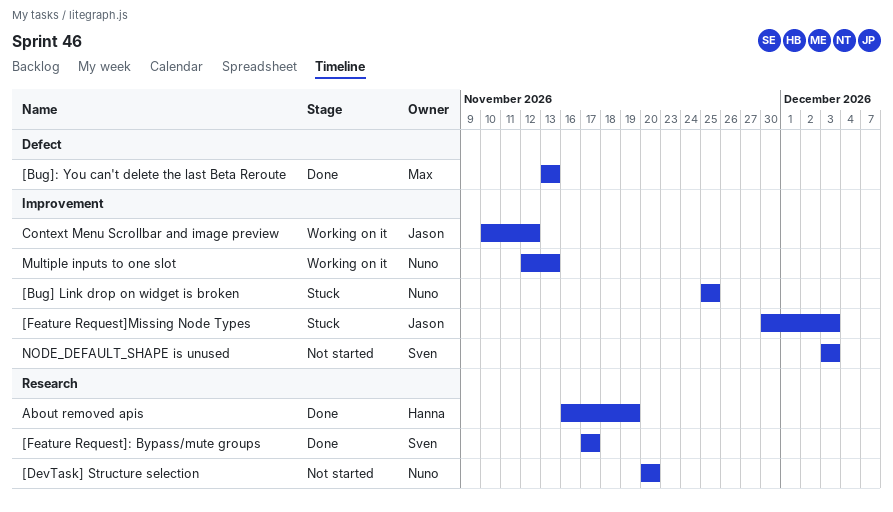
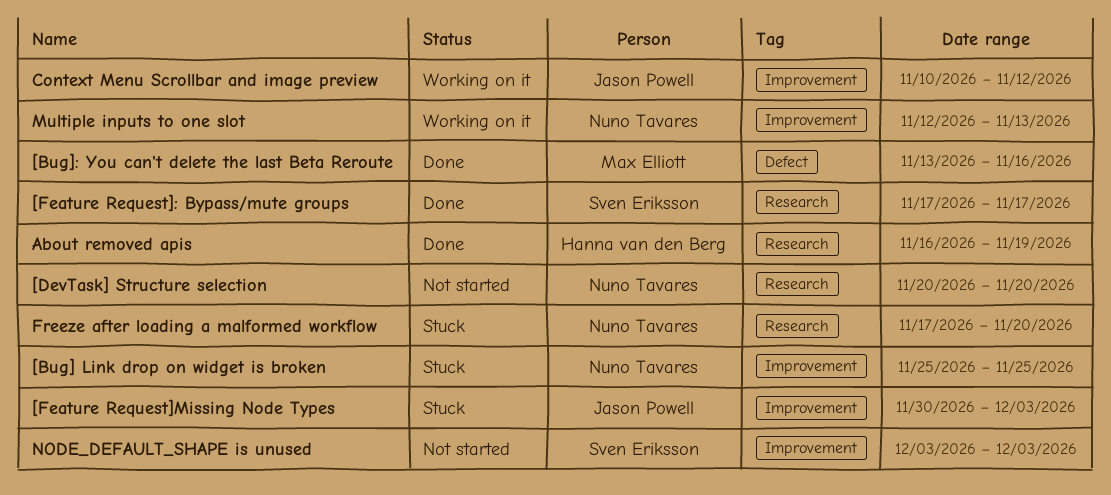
[Bug]: You can't delete the last Beta Reroute, due: Nov 13 -> Nov 16
Freeze after loading a malformed workflow: none -> present

